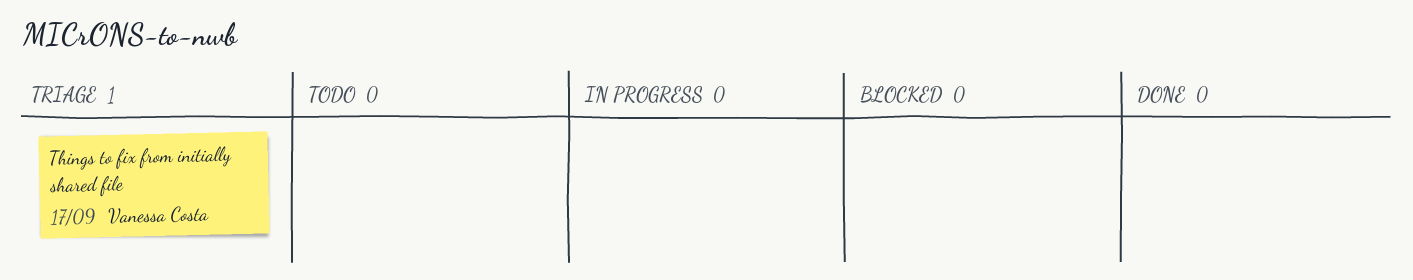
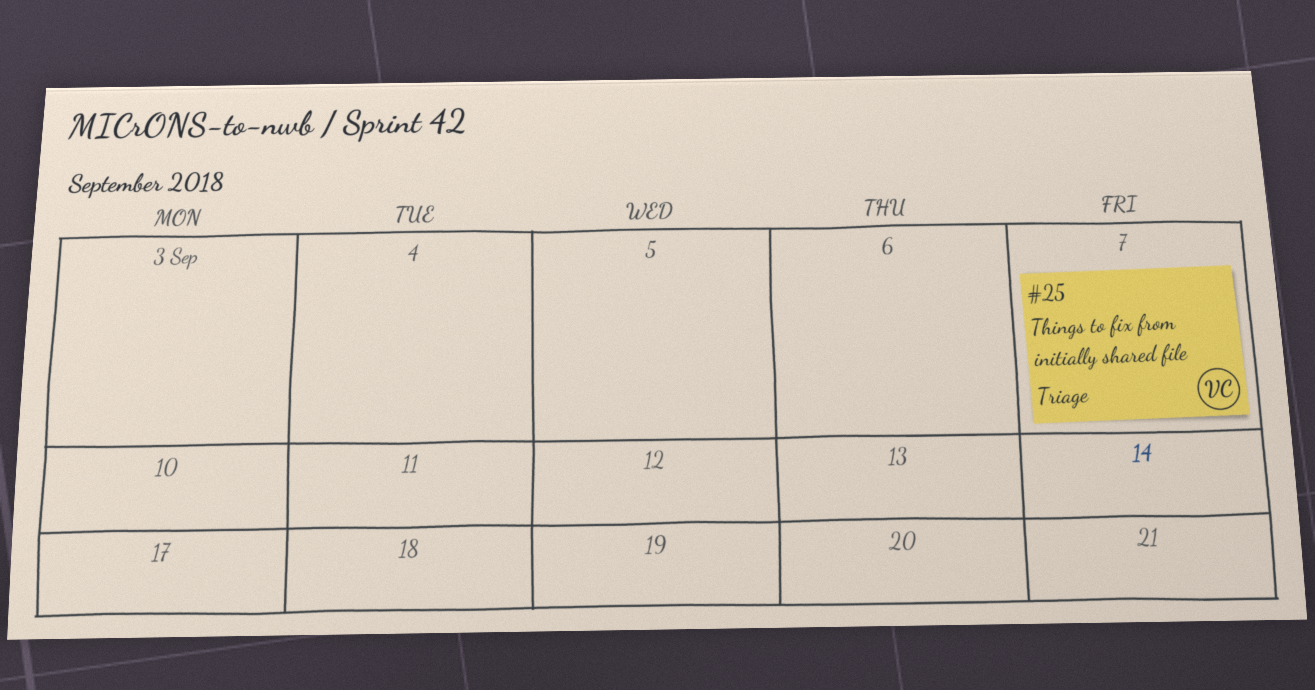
Things to fix from initially shared file, due: Sep 17 -> Sep 7

